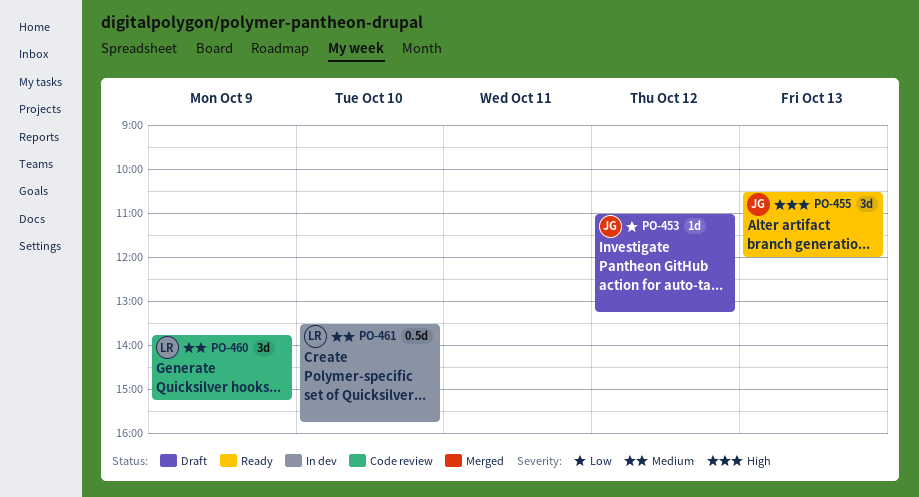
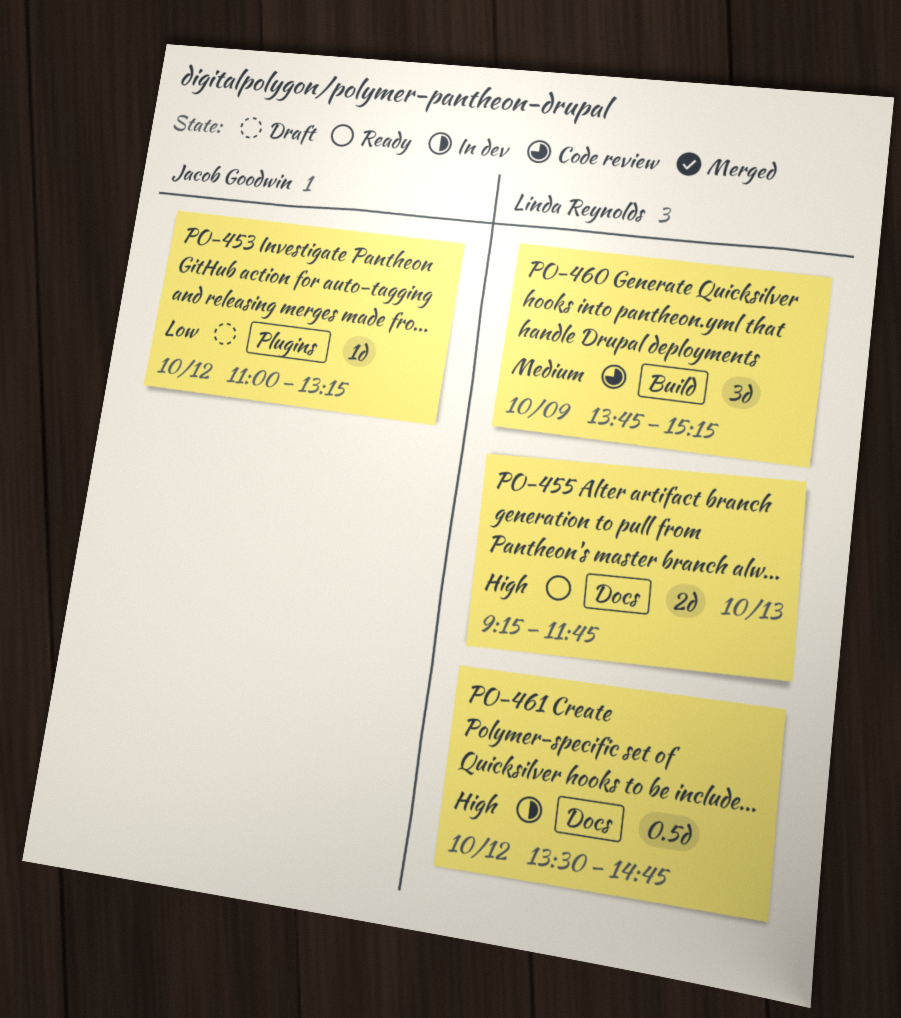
PO-455, owner: Jacob Goodwin -> Linda Reynolds
PO-455, estimate: 3d -> 2d
PO-455, begins: 10:30 -> 09:15
PO-455, ends: 12:00 -> 11:45
PO-461, priority: Medium -> High
PO-461, day: Oct 10 -> Oct 12
PO-461, ends: 15:45 -> 14:45

